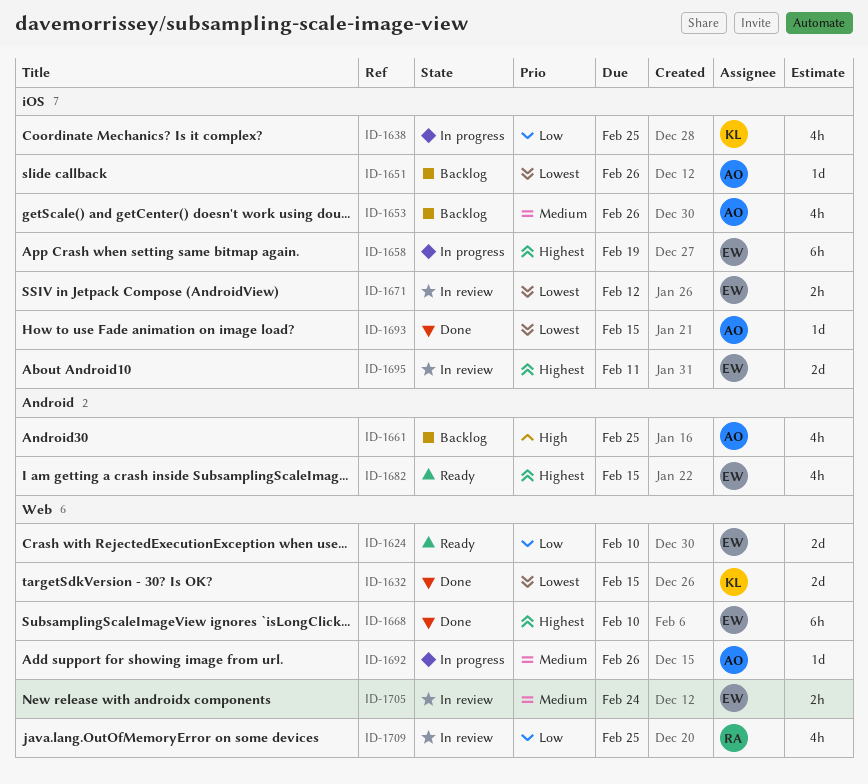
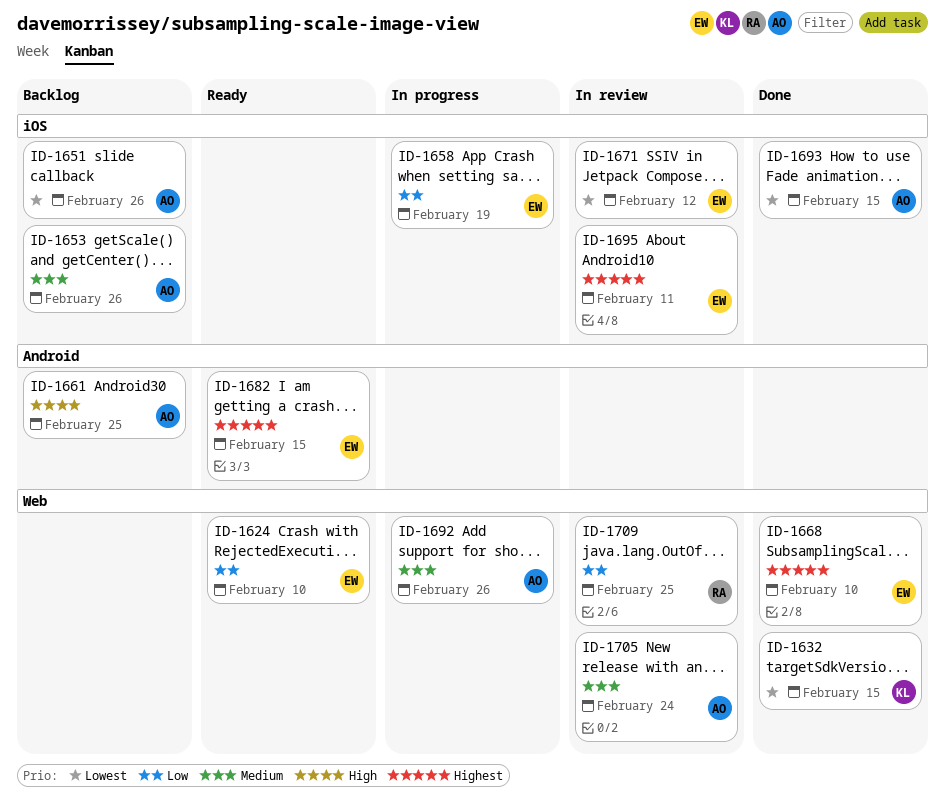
ID-1638: present -> none
ID-1658, priority: Highest -> Low
ID-1705, owner: EW -> AO

